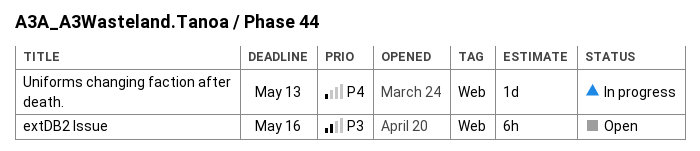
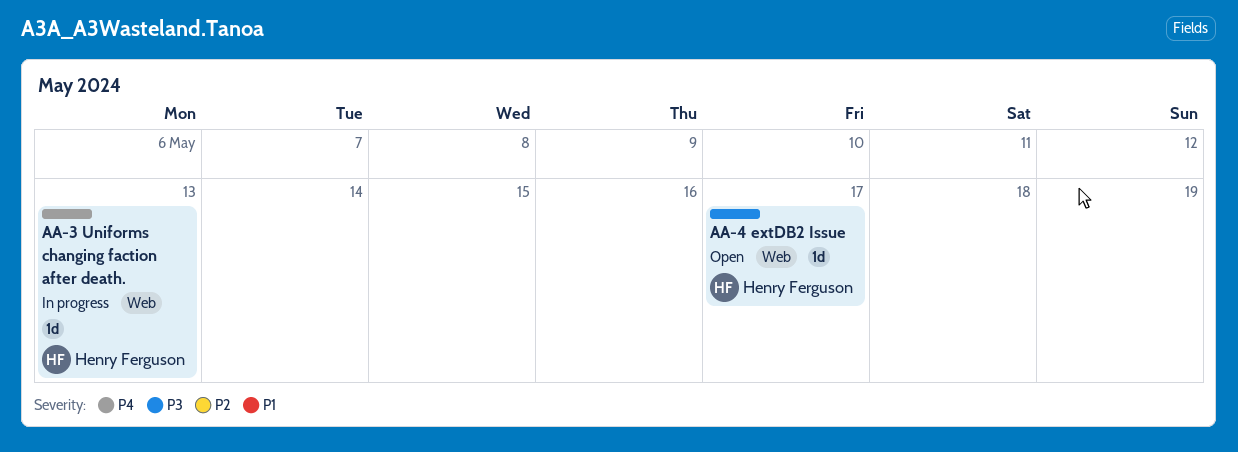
extDB2 Issue, estimate: 6h -> 1d
extDB2 Issue, due: May 16 -> May 17

